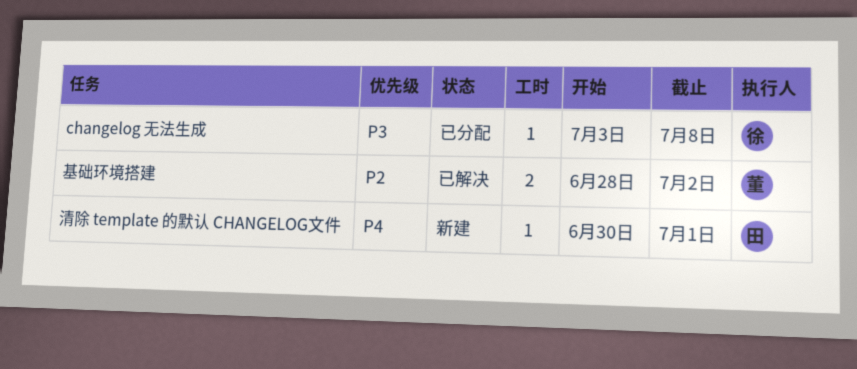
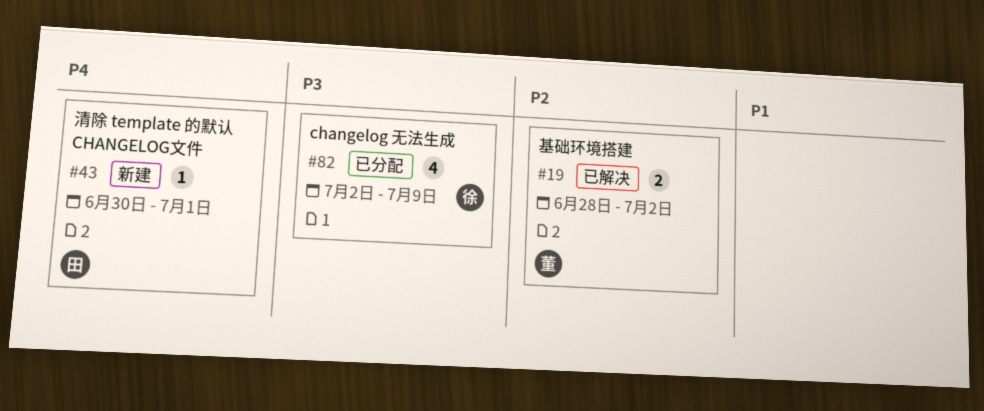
changelog 无法生成, estimate: 1 -> 4
changelog 无法生成, start: Jul 3 -> Jul 2
changelog 无法生成, due: Jul 8 -> Jul 9

